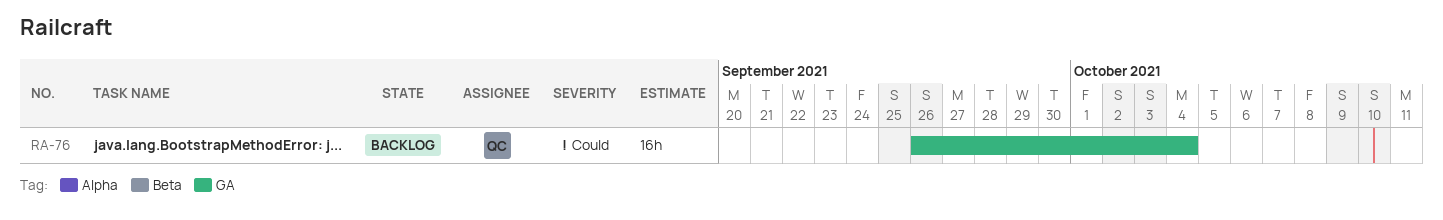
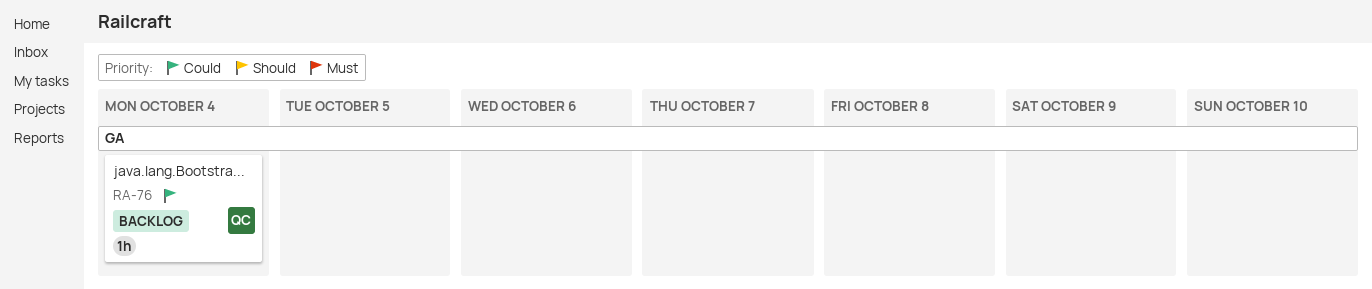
RA-76, estimate: 16h -> 1h

